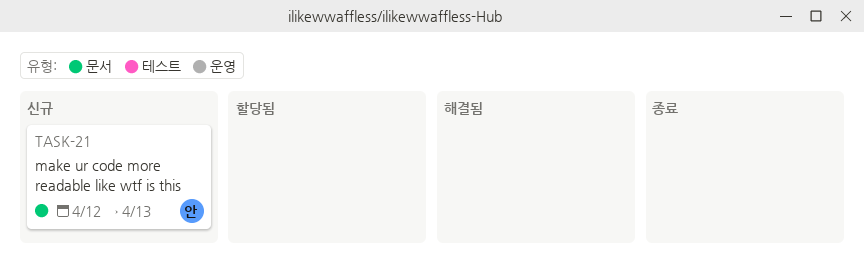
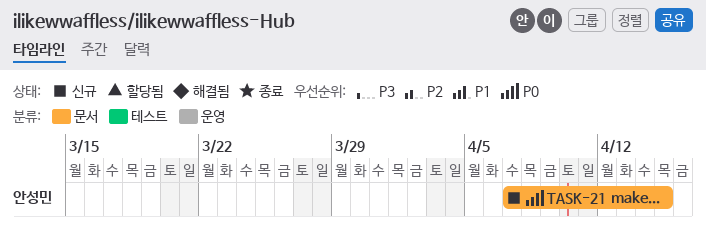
TASK-21, start: Apr 12 -> Apr 7
TASK-21, due: Apr 13 -> Apr 15

